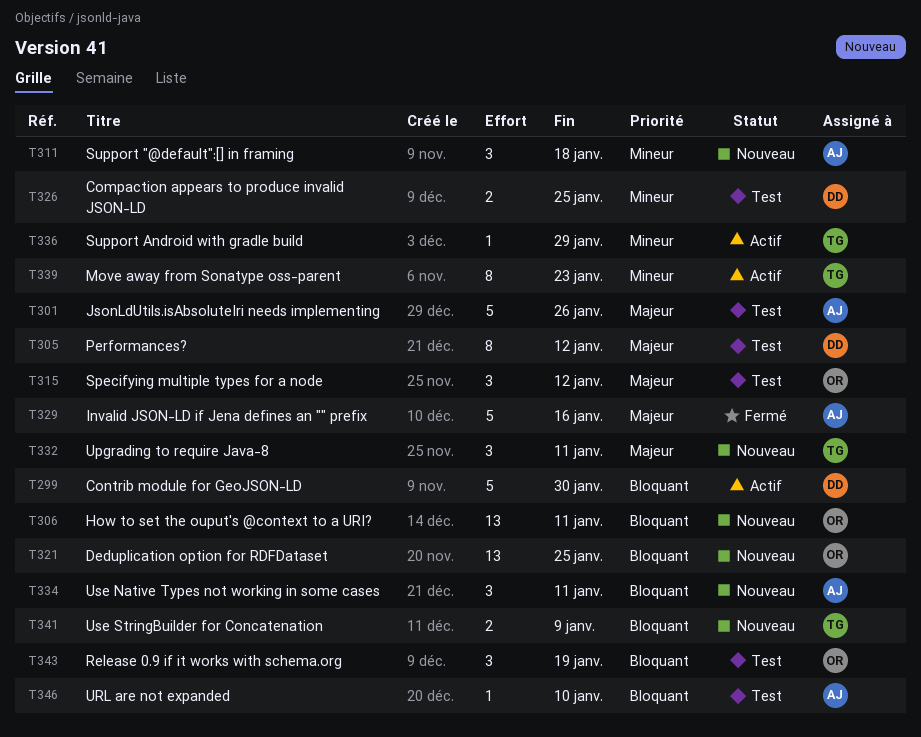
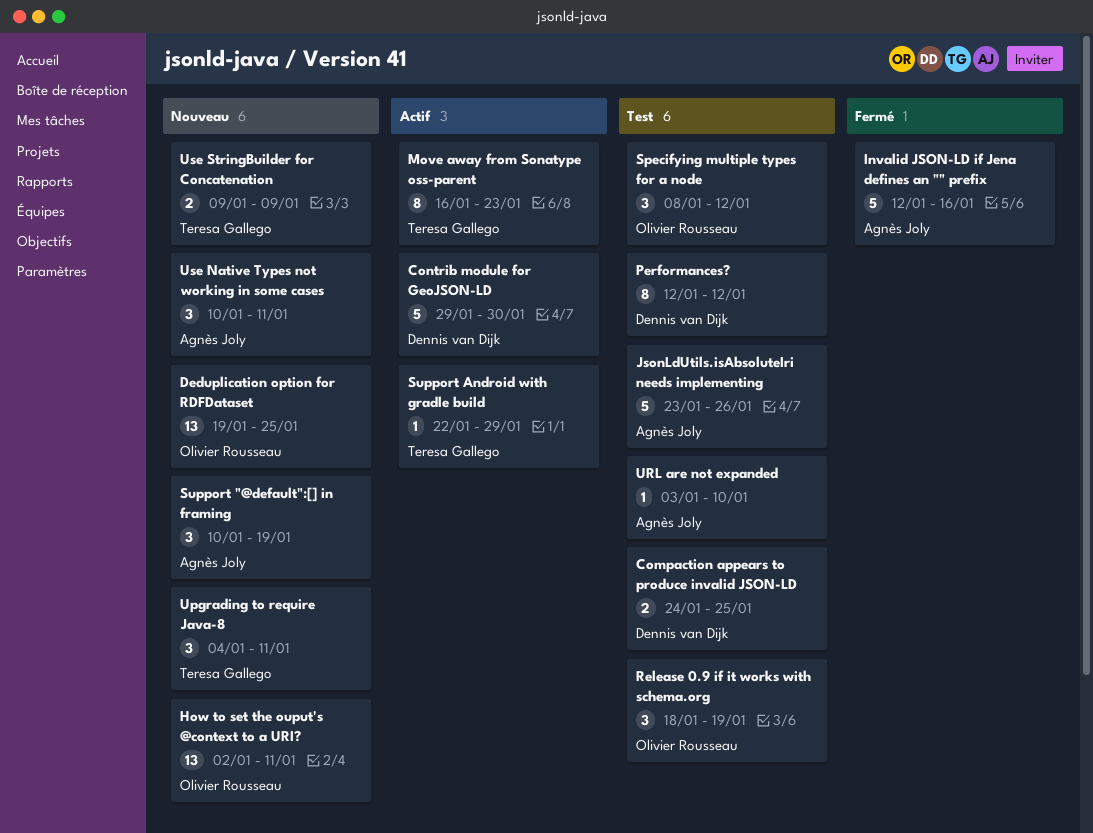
Support "@default":[] in framing, due: Jan 18 -> Jan 19

